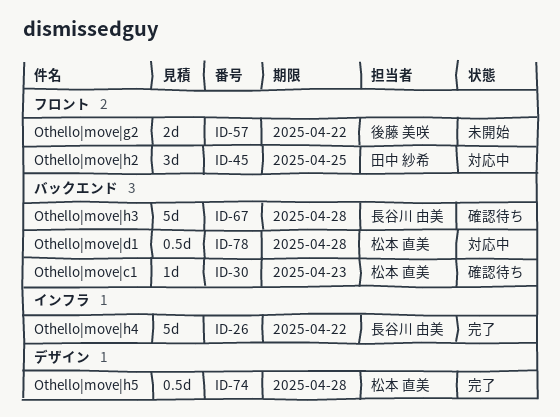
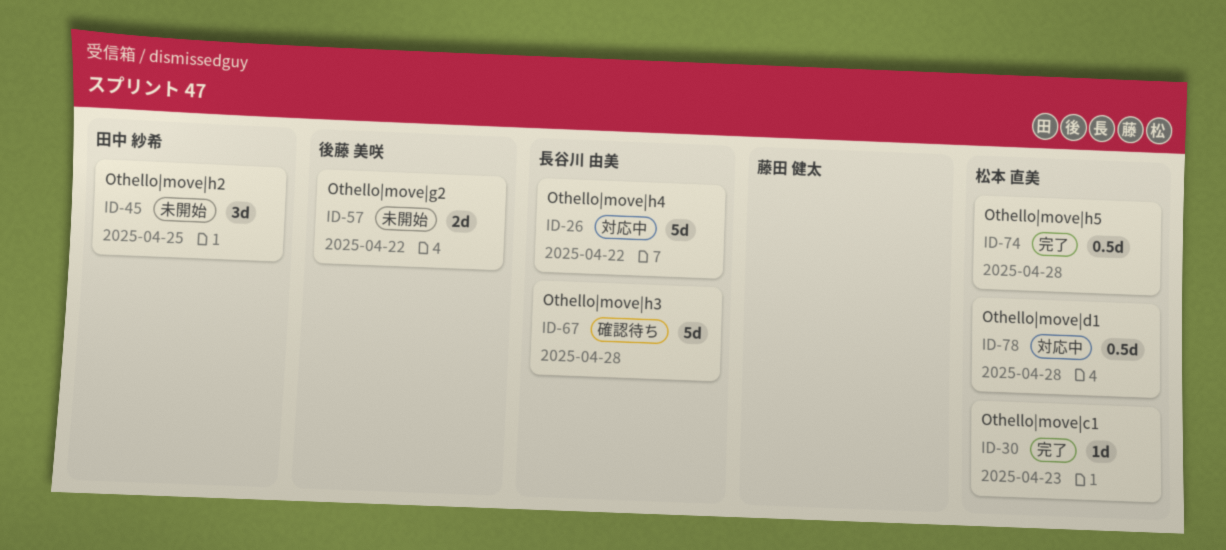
ID-26, status: 完了 -> 対応中
ID-30, status: 確認待ち -> 完了
ID-45, status: 対応中 -> 未開始

